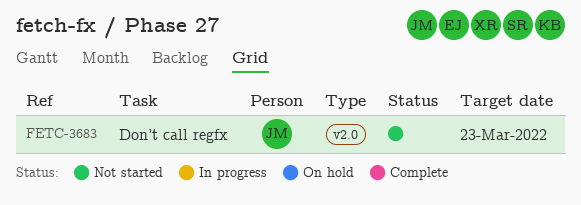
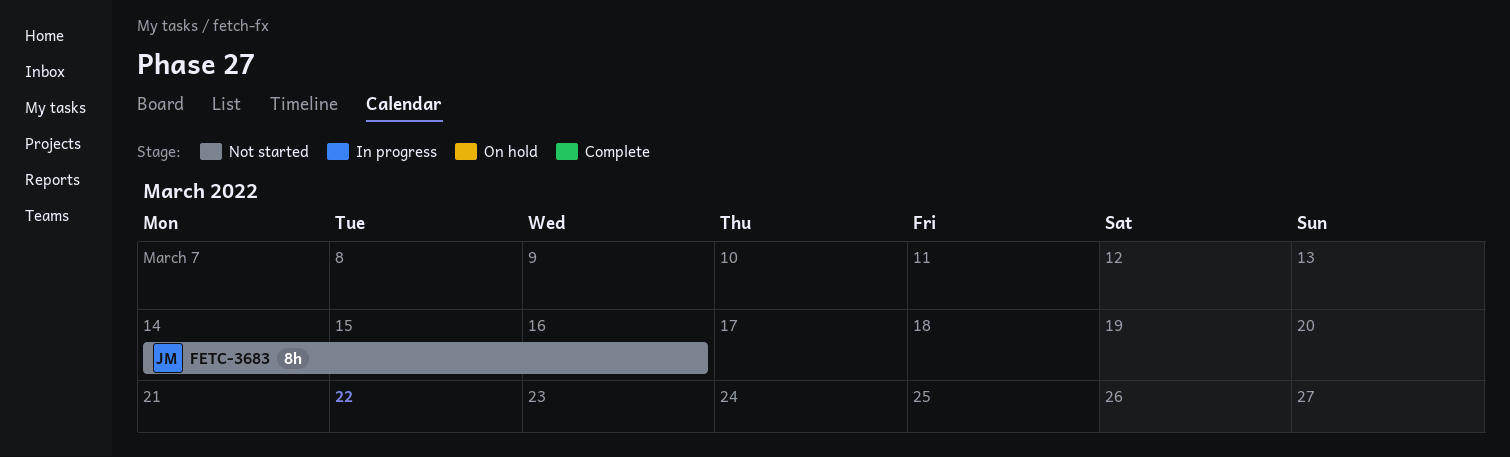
FETC-3683, due: Mar 23 -> Mar 16

